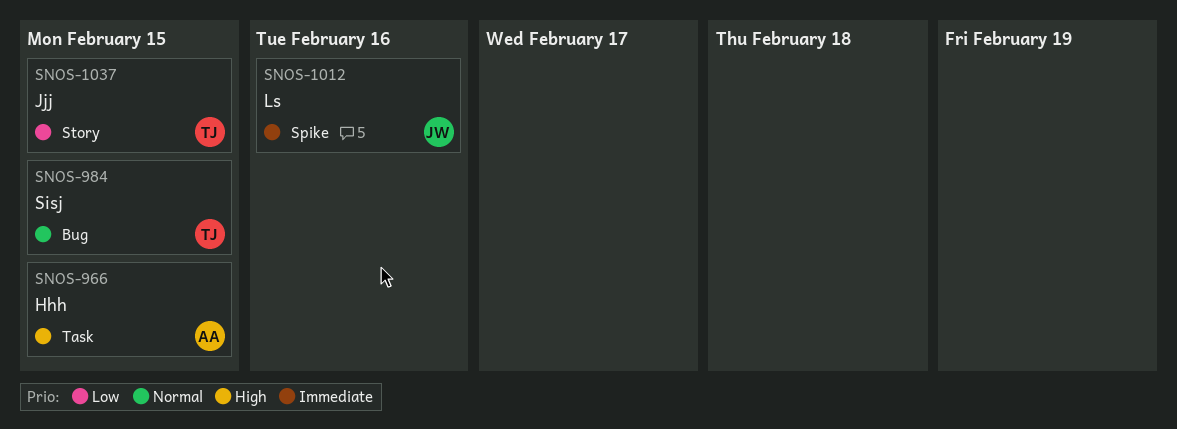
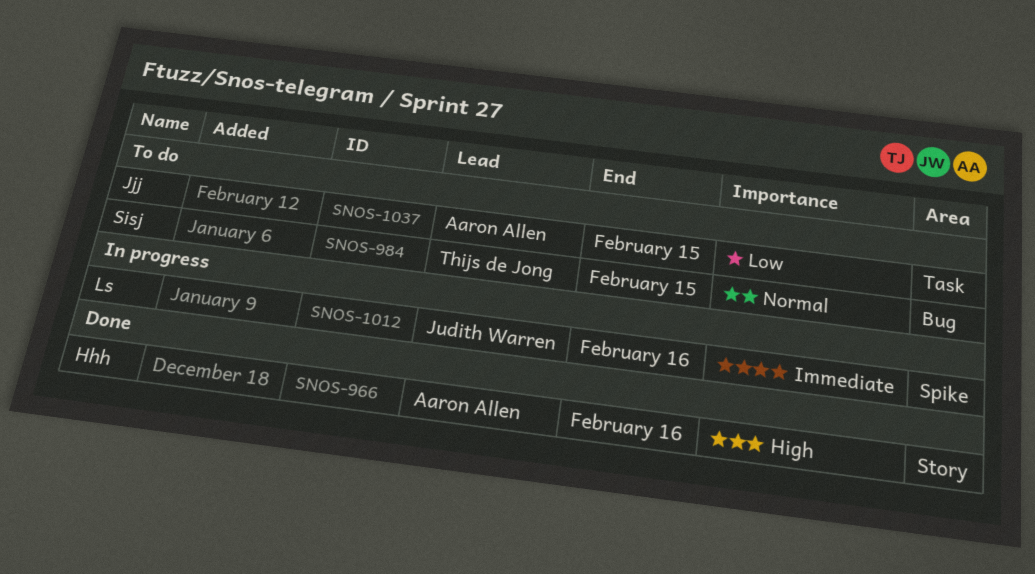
SNOS-966, label: Task -> Story
SNOS-966, due: Feb 15 -> Feb 16
SNOS-1037, owner: Thijs de Jong -> Aaron Allen
SNOS-1037, label: Story -> Task

